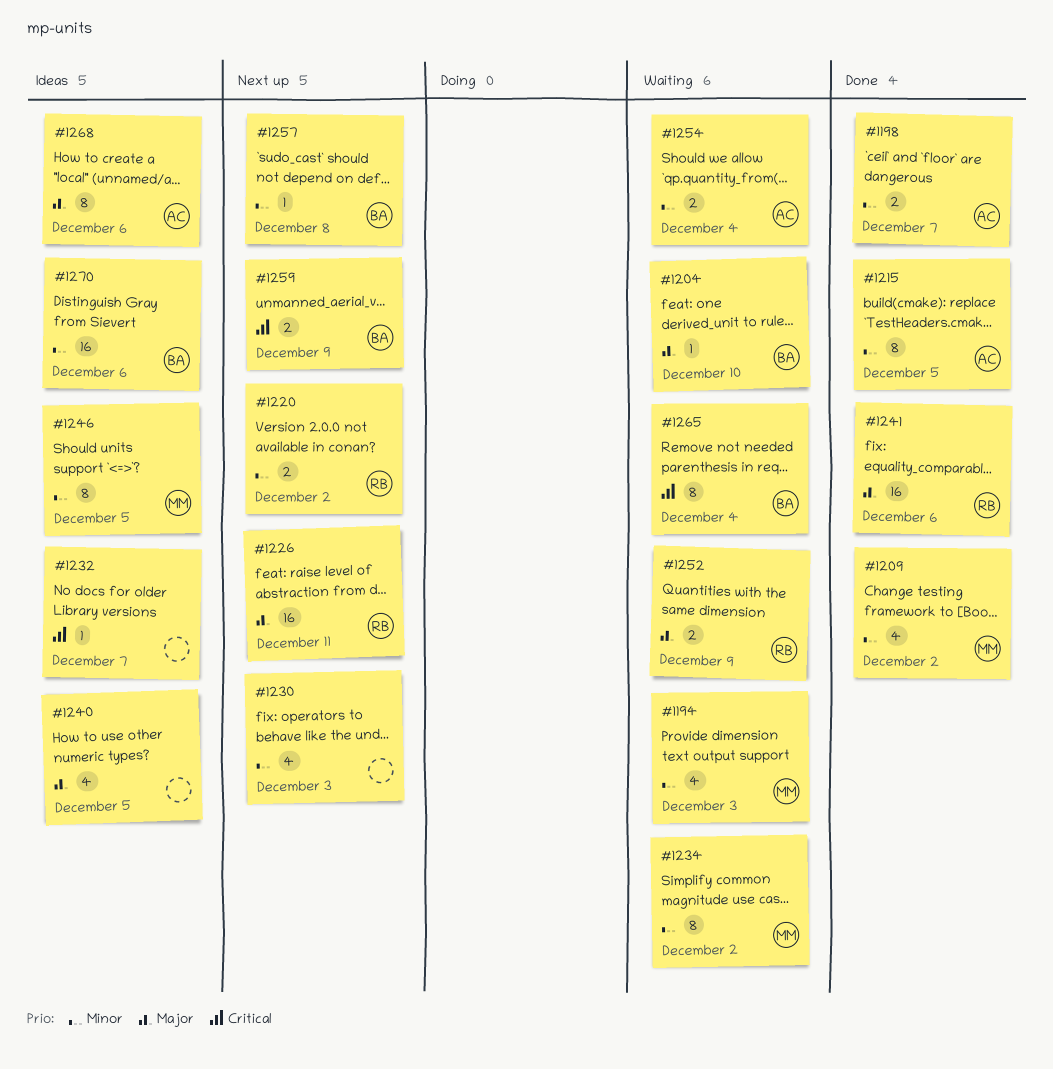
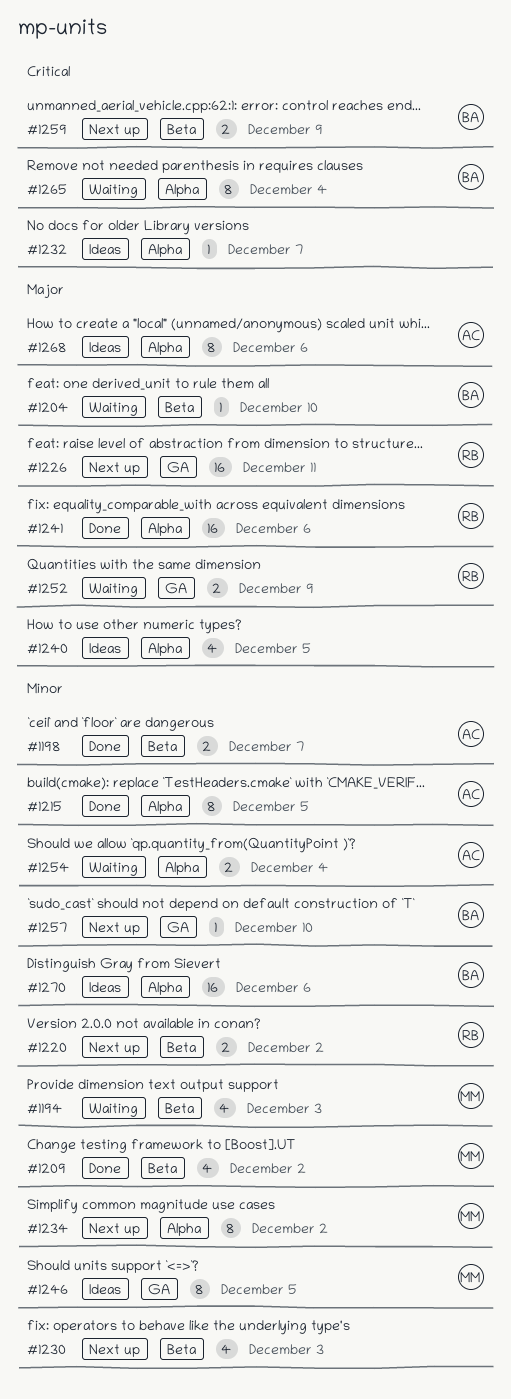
#1234, status: Waiting -> Next up
#1257, due: Dec 8 -> Dec 10

